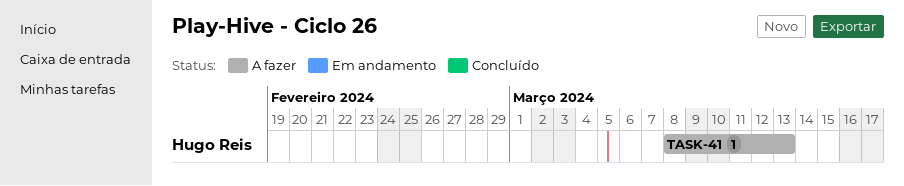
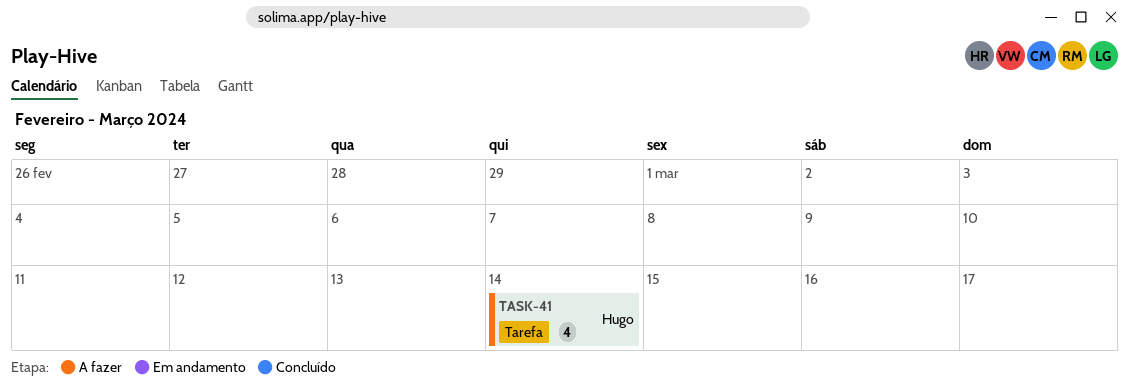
TASK-41, estimate: 1 -> 4
TASK-41, due: Mar 13 -> Mar 14

